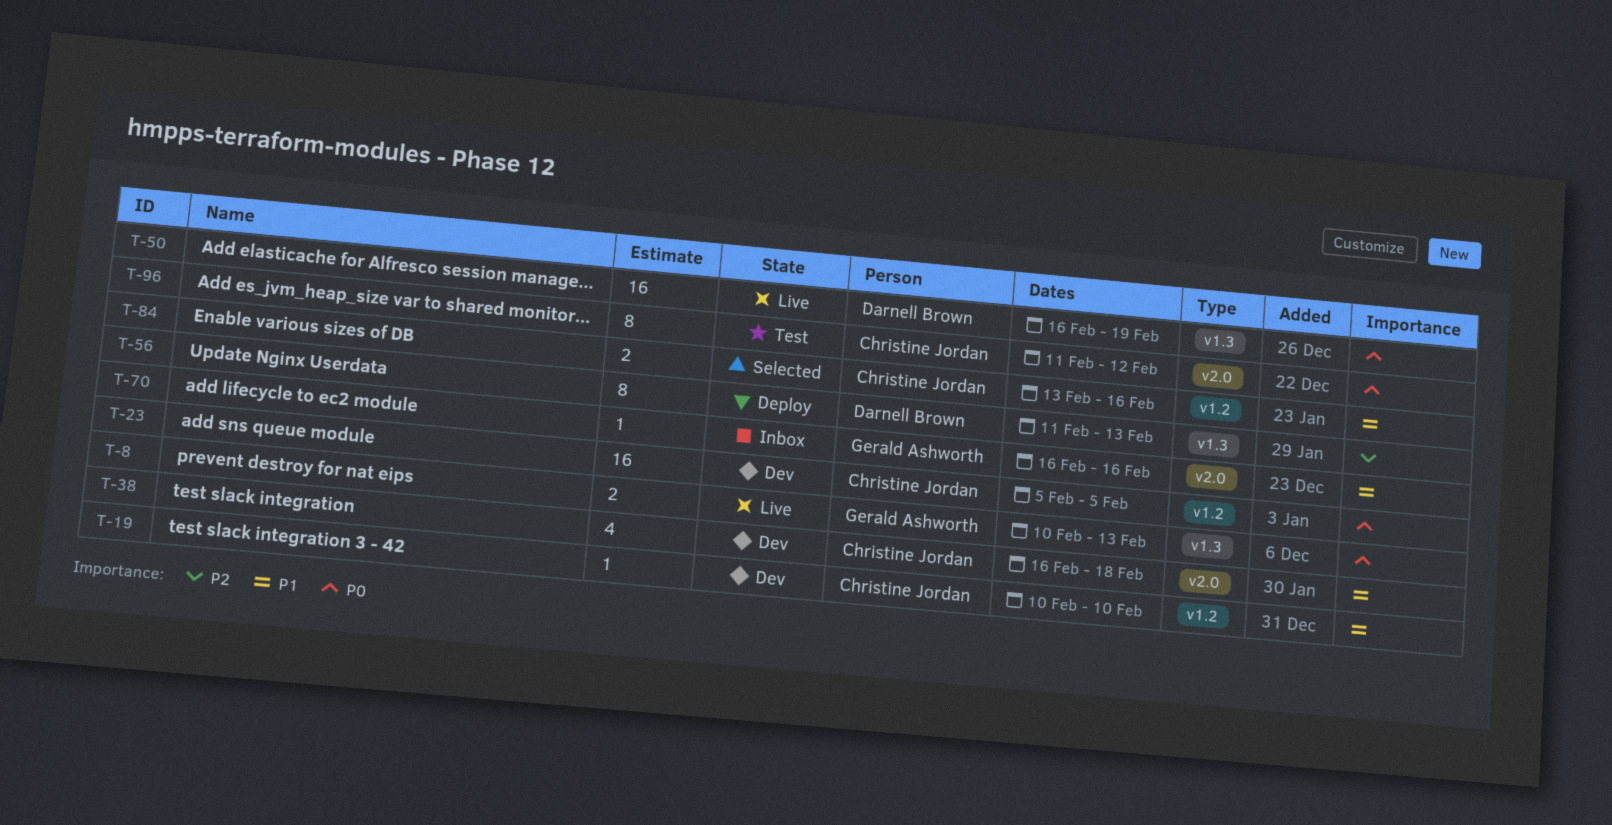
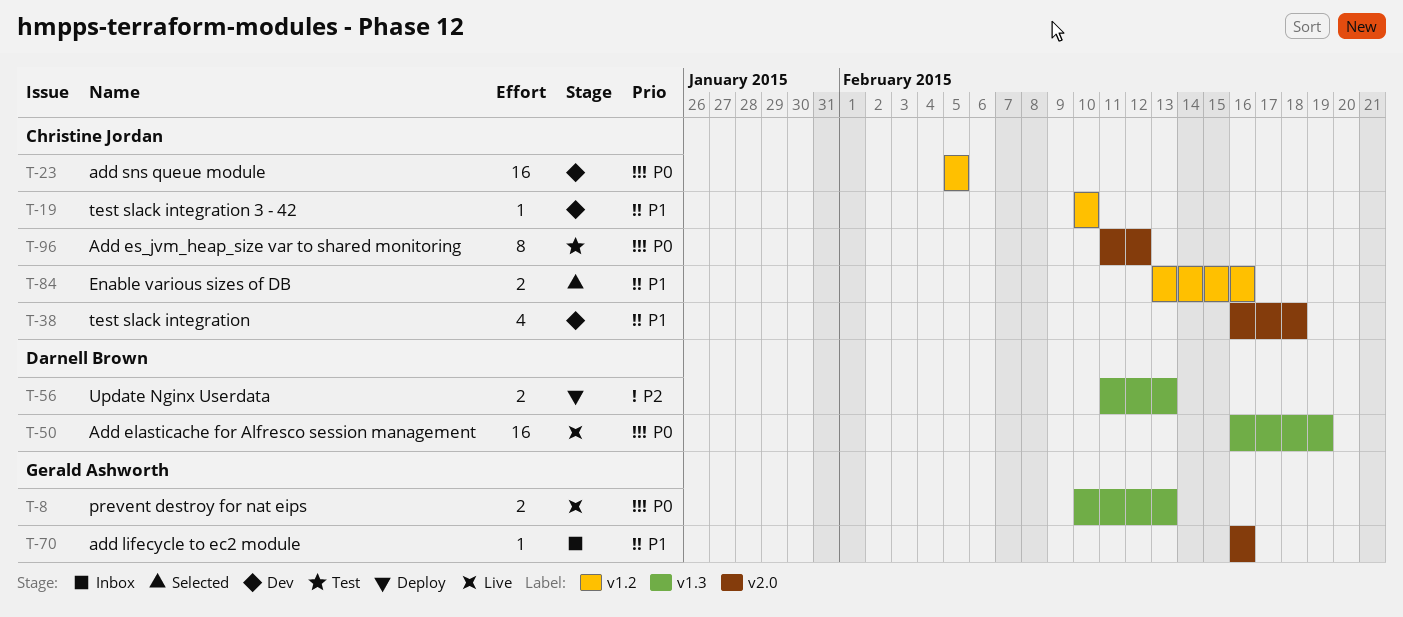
T-56, estimate: 8 -> 2

